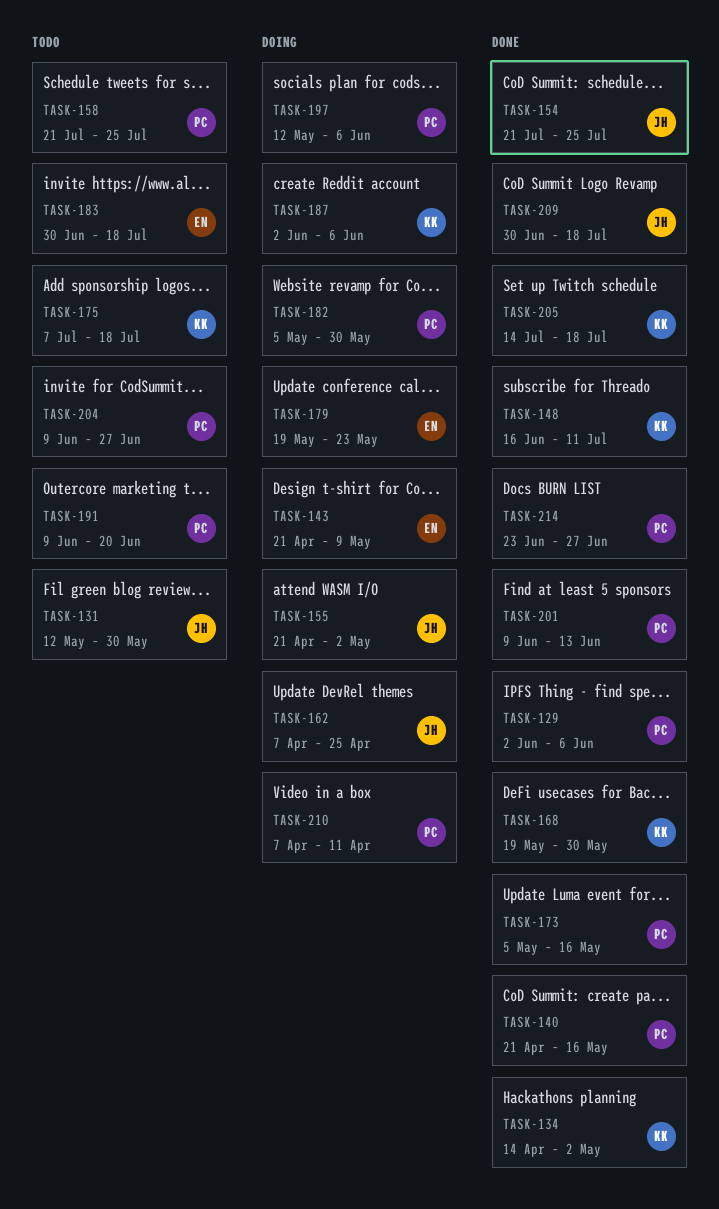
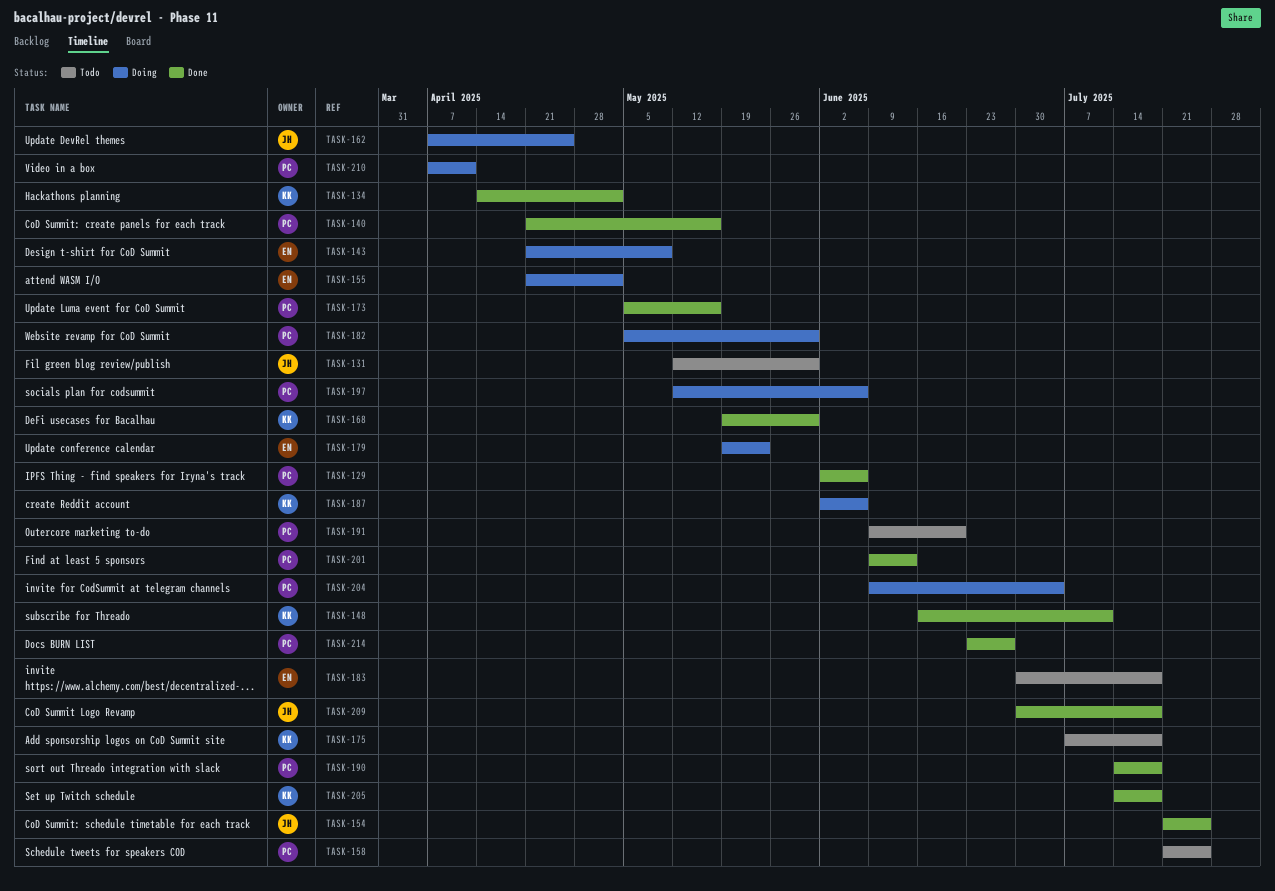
TASK-155, owner: JH -> EN
TASK-190: none -> present
TASK-204, status: Todo -> Doing
TASK-204, due: Jun 27 -> Jul 4

